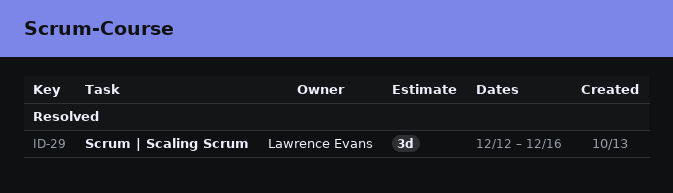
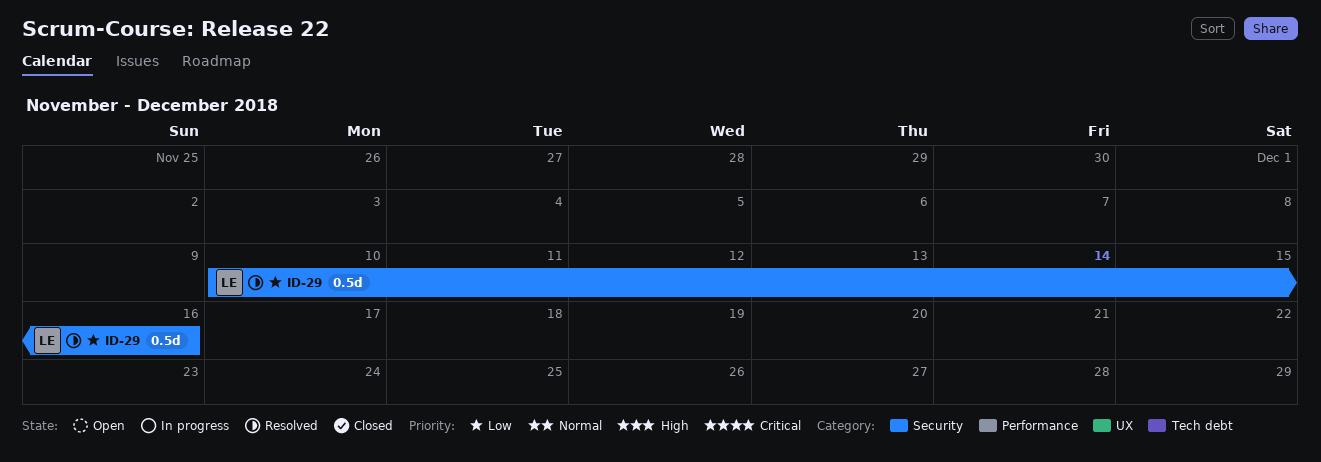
ID-29, estimate: 3d -> 0.5d
ID-29, start: Dec 12 -> Dec 10

